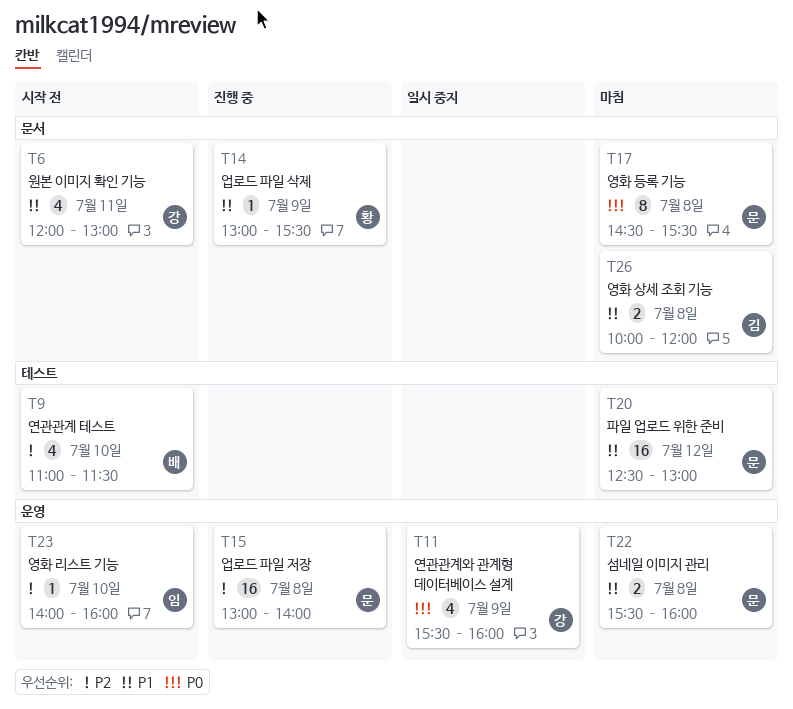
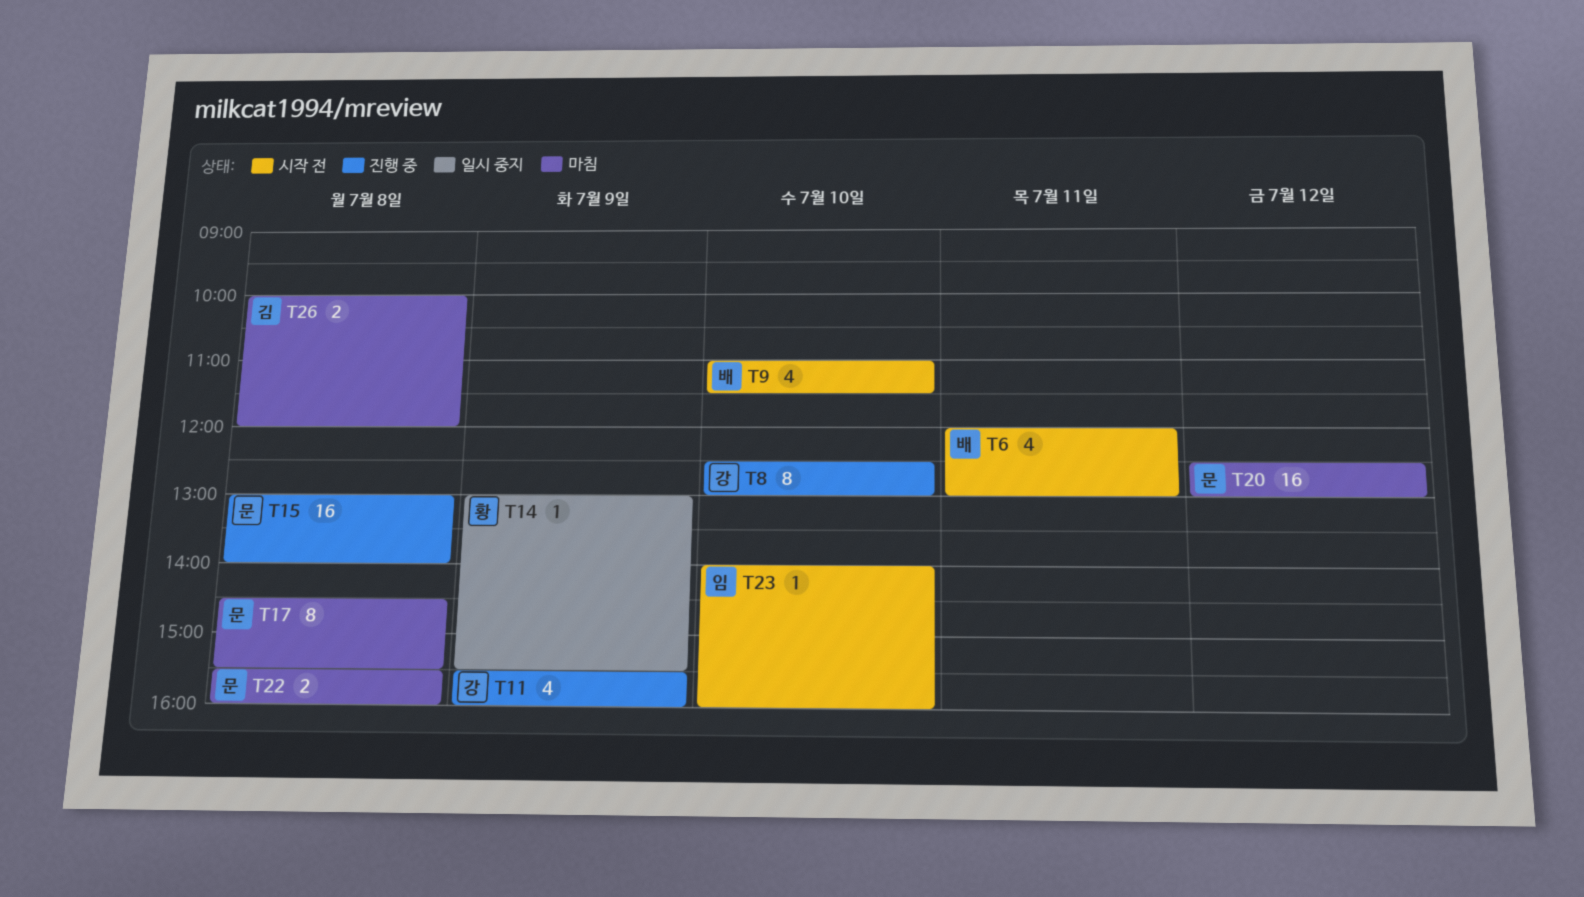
T6, owner: 강 -> 배
T8: none -> present
T11, status: 일시 중지 -> 진행 중
T14, status: 진행 중 -> 일시 중지

